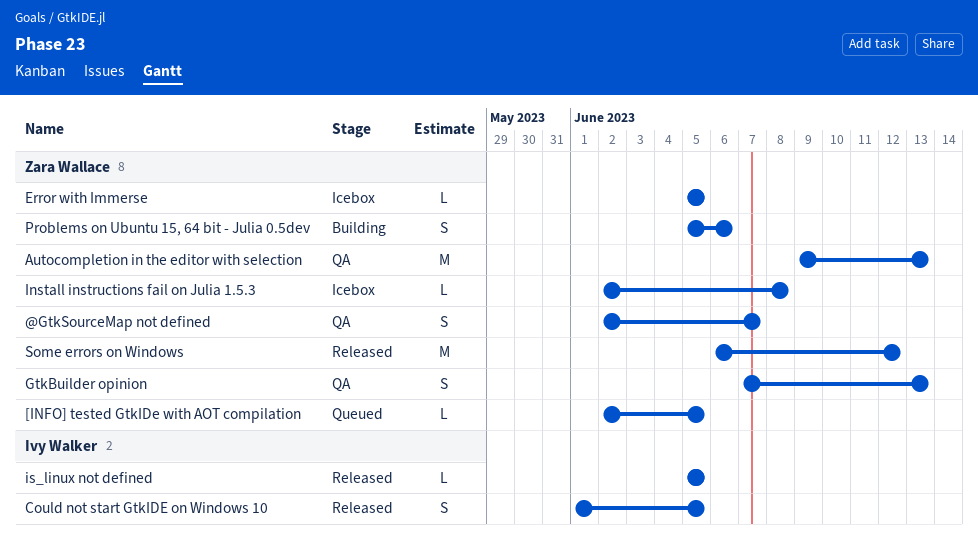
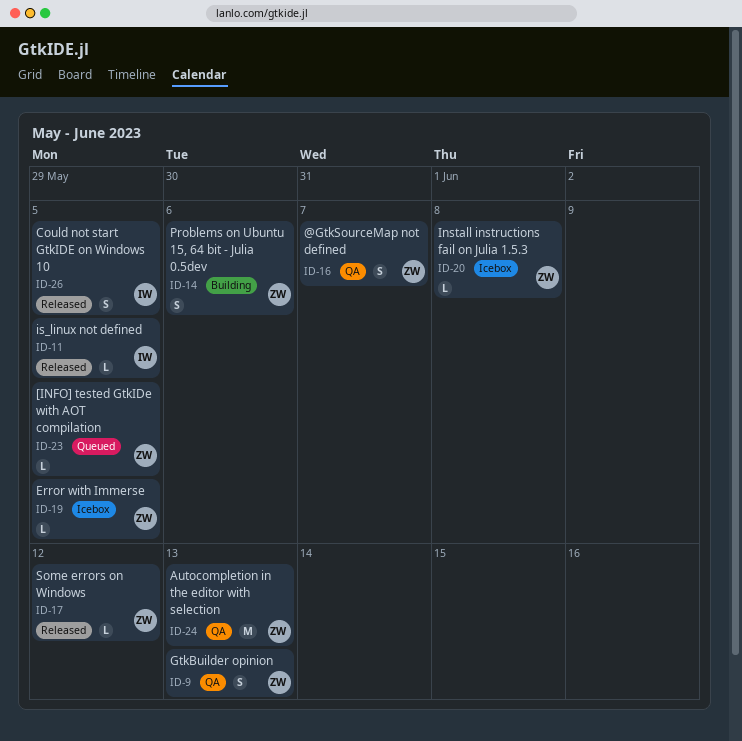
Some errors on Windows, estimate: M -> L

